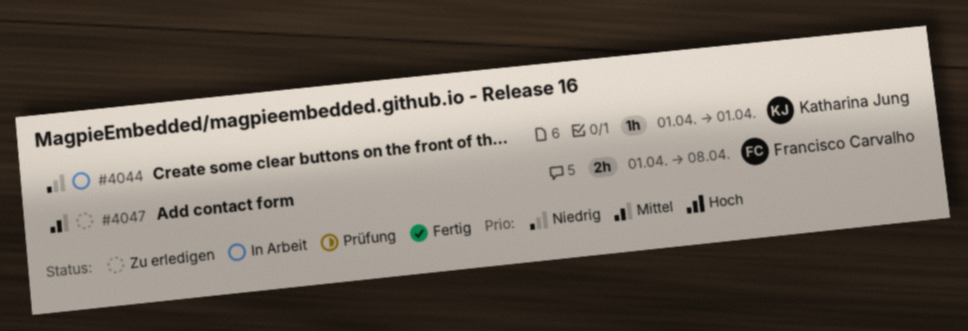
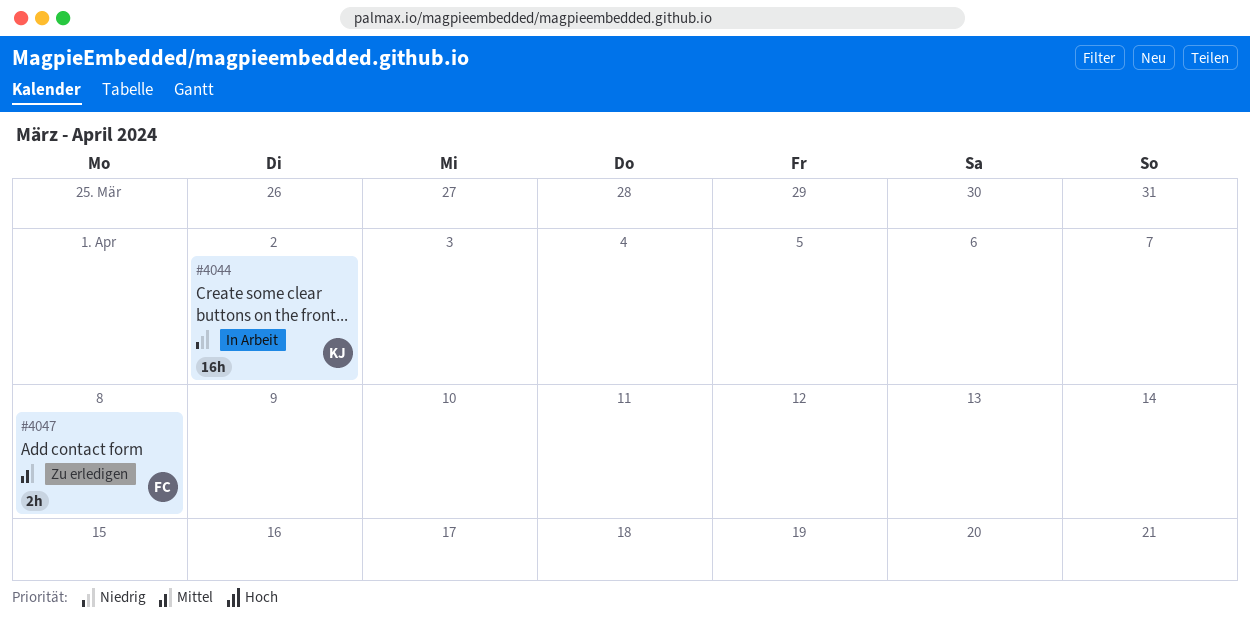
#4044, estimate: 1h -> 16h
#4044, due: Apr 1 -> Apr 2

